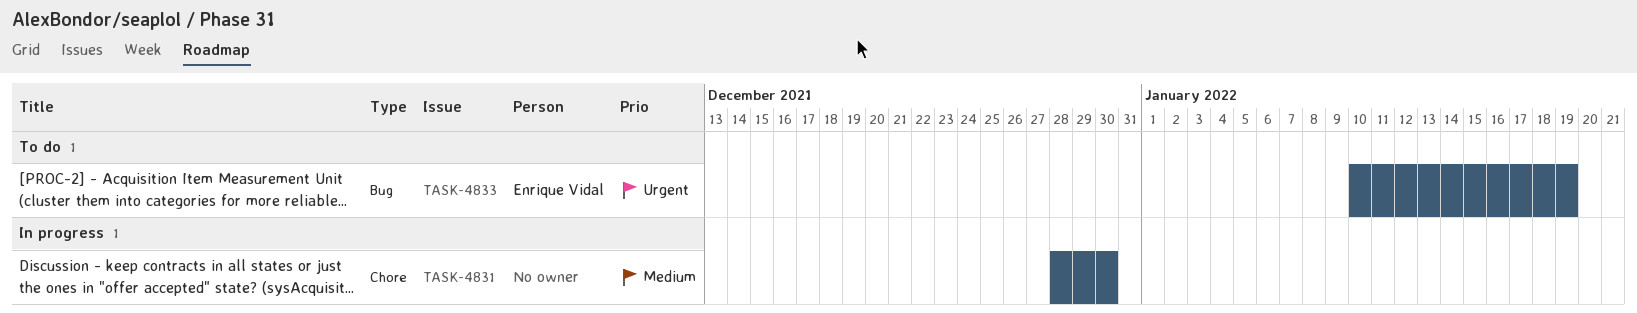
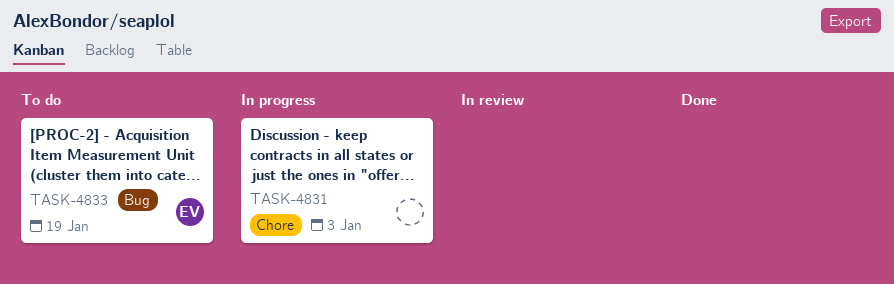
TASK-4831, due: Dec 30 -> Jan 3

